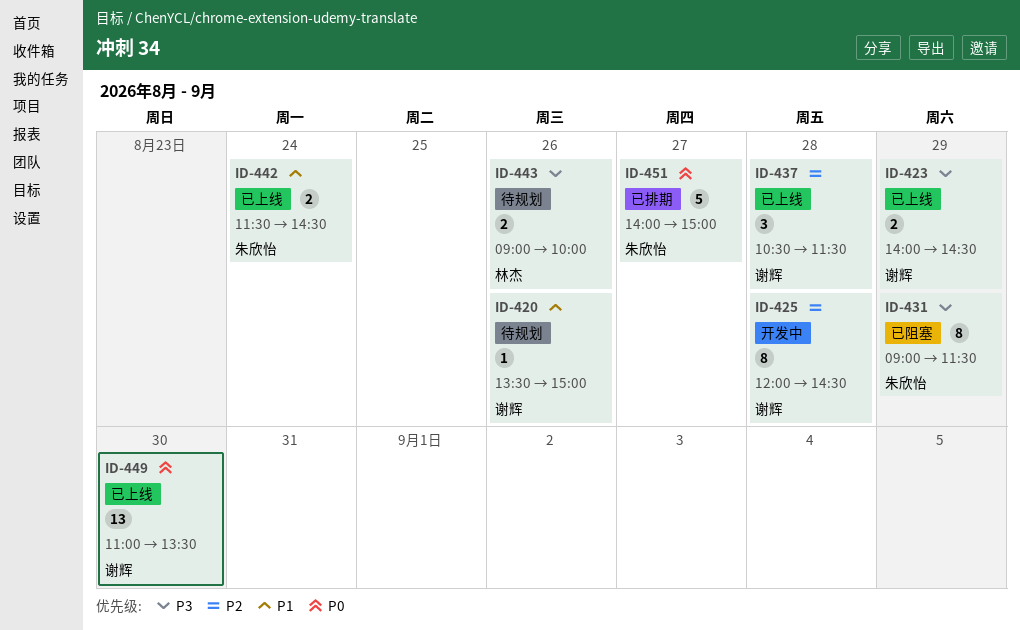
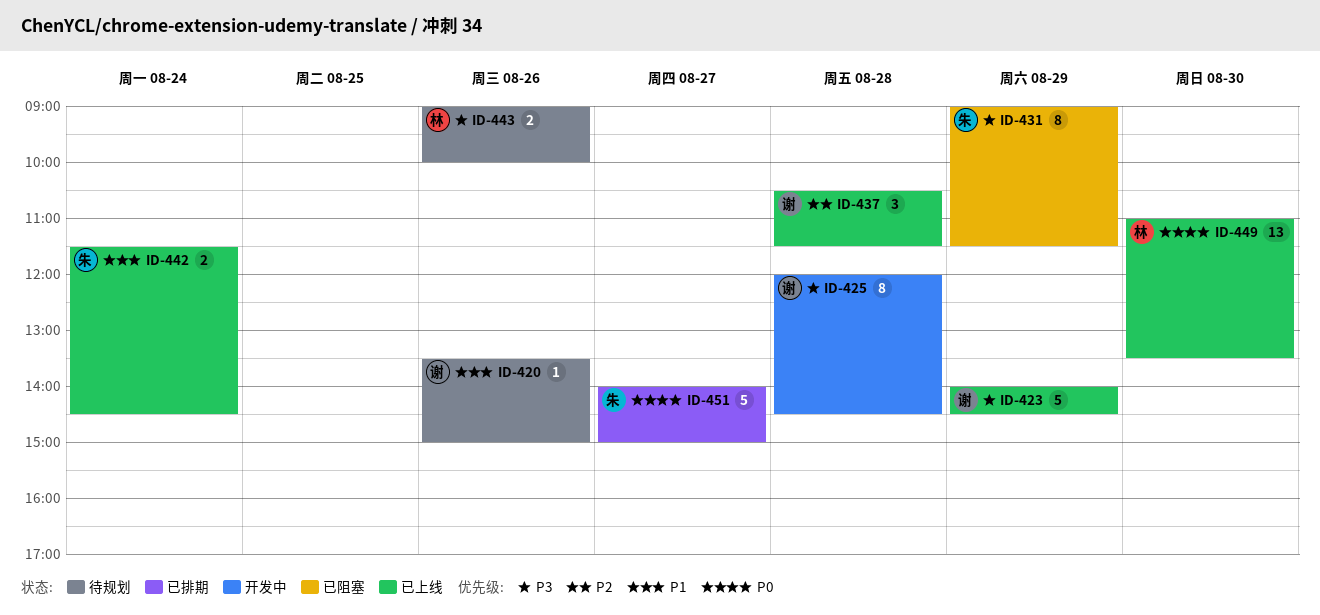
ID-423, estimate: 2 -> 5
ID-425, priority: P2 -> P3
ID-449, owner: 谢辉 -> 林杰

